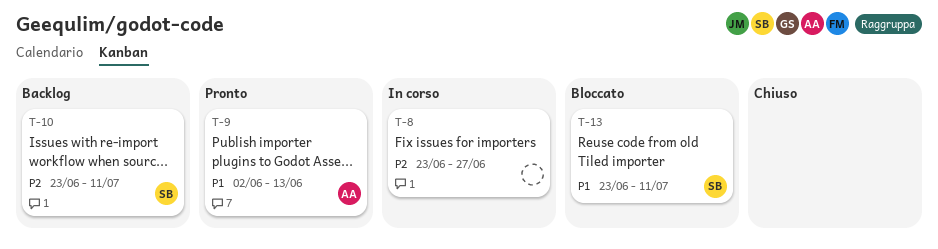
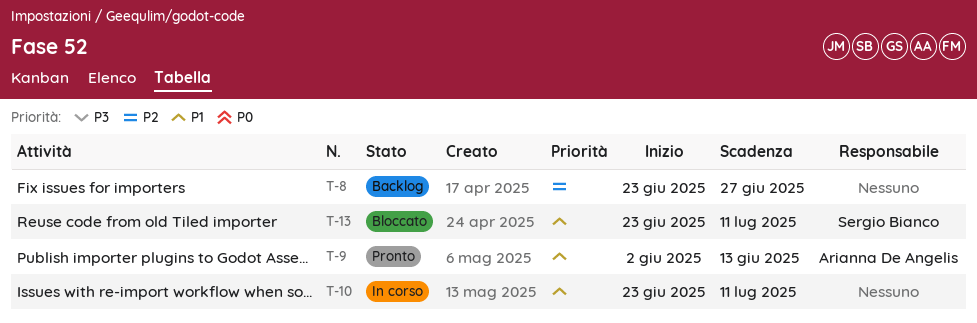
T-8, status: In corso -> Backlog
T-10, status: Backlog -> In corso
T-10, owner: Sergio Bianco -> none
T-10, priority: P2 -> P1

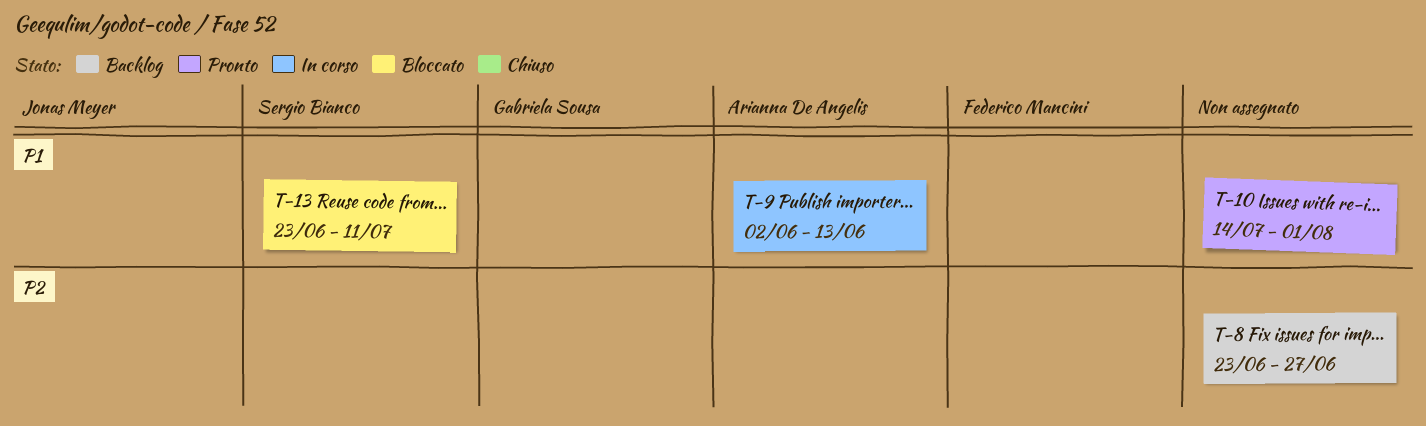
T-9, status: Pronto -> In corso
T-10, status: In corso -> Pronto
T-10, start: Jun 23 -> Jul 14
T-10, due: Jul 11 -> Aug 1

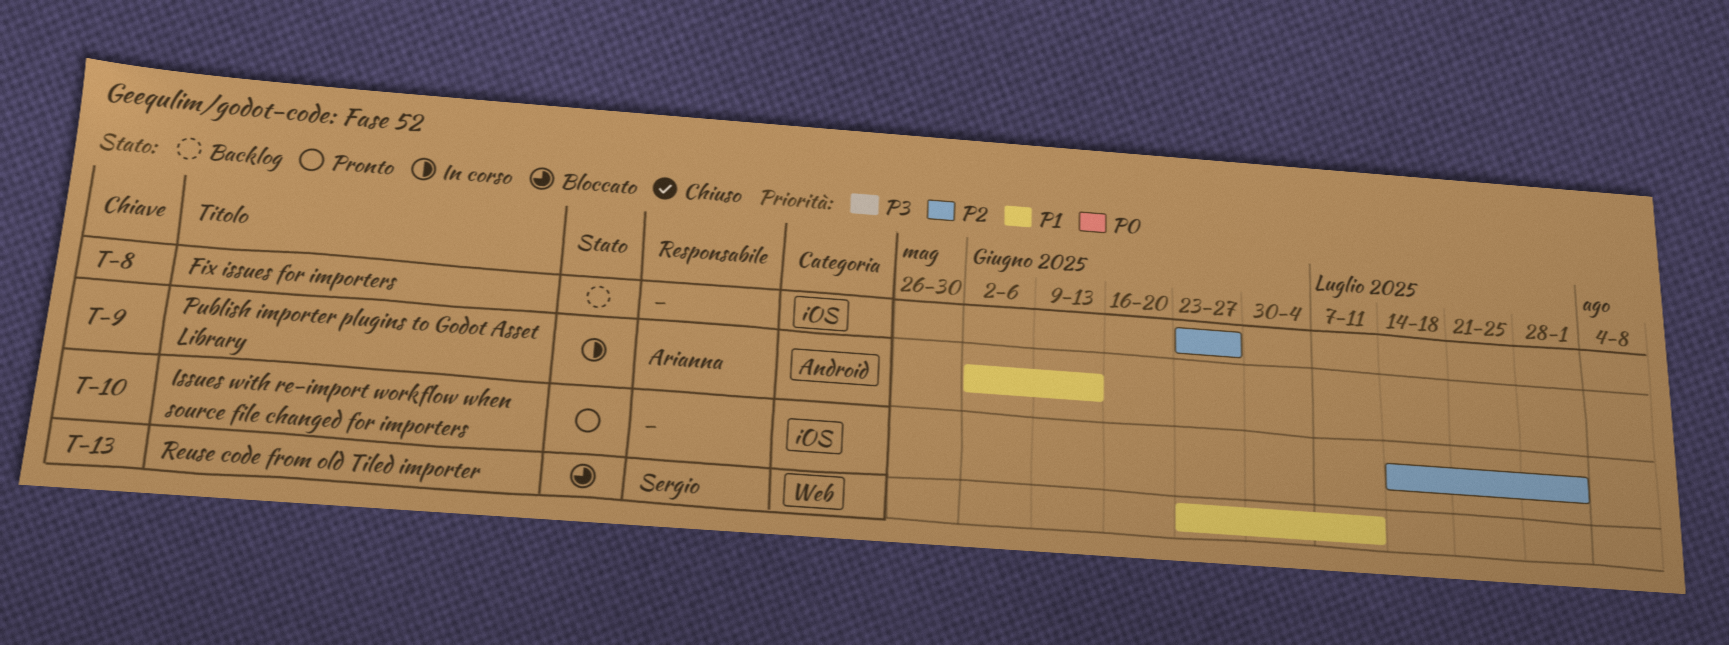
T-10, priority: P1 -> P2

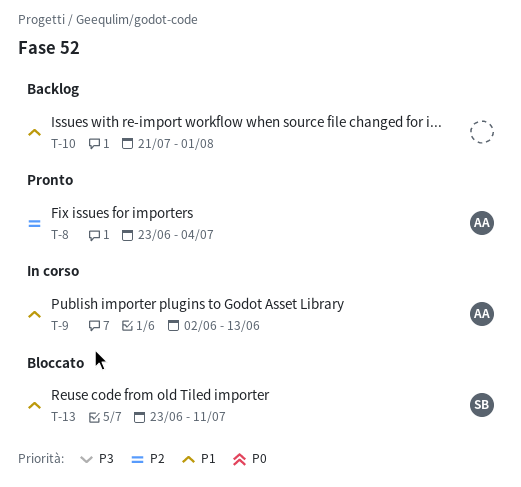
T-8, status: Backlog -> Pronto
T-8, owner: none -> Arianna
T-8, due: Jun 27 -> Jul 4
T-10, status: Pronto -> Backlog
T-10, priority: P2 -> P1
T-10, start: Jul 14 -> Jul 21

